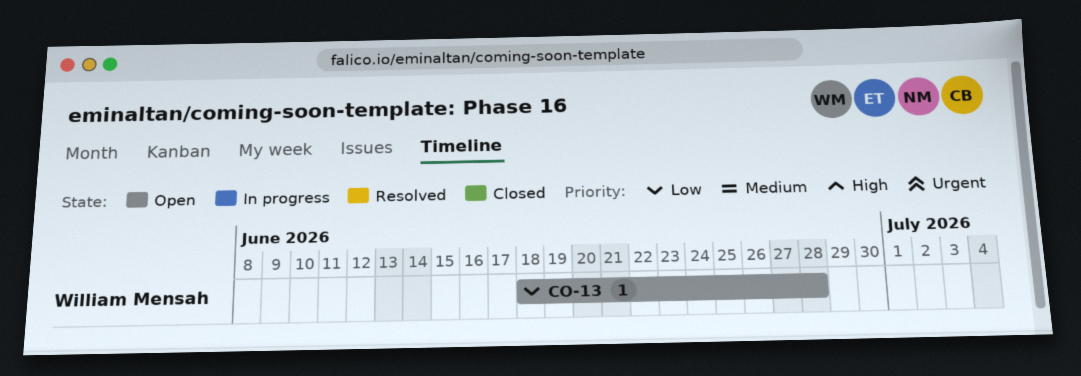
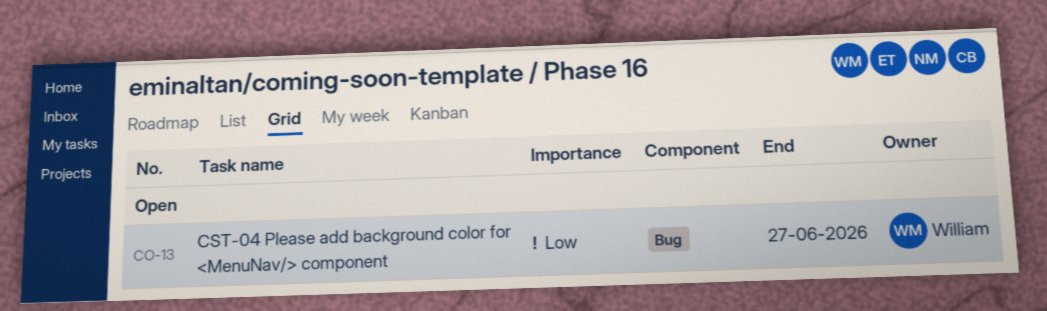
CO-13, due: Jun 28 -> Jun 27

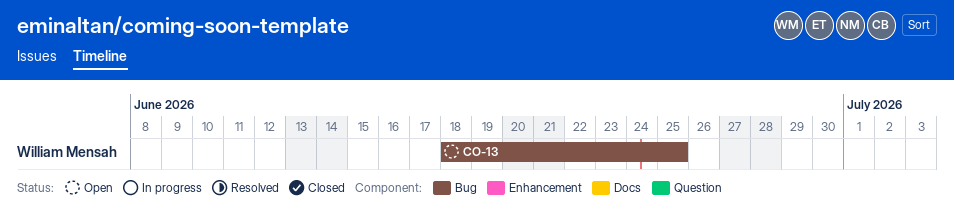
CO-13, due: Jun 27 -> Jun 25

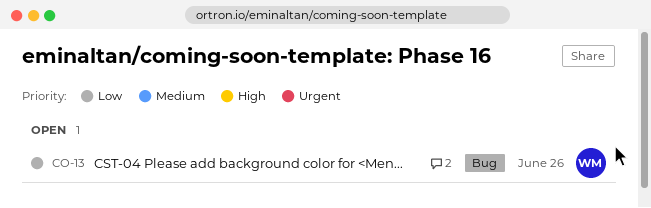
CO-13, due: Jun 25 -> Jun 26

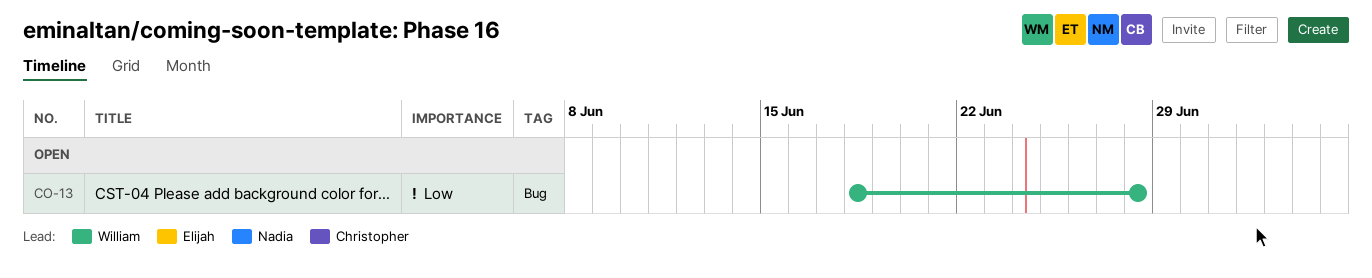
CO-13, due: Jun 26 -> Jun 28

